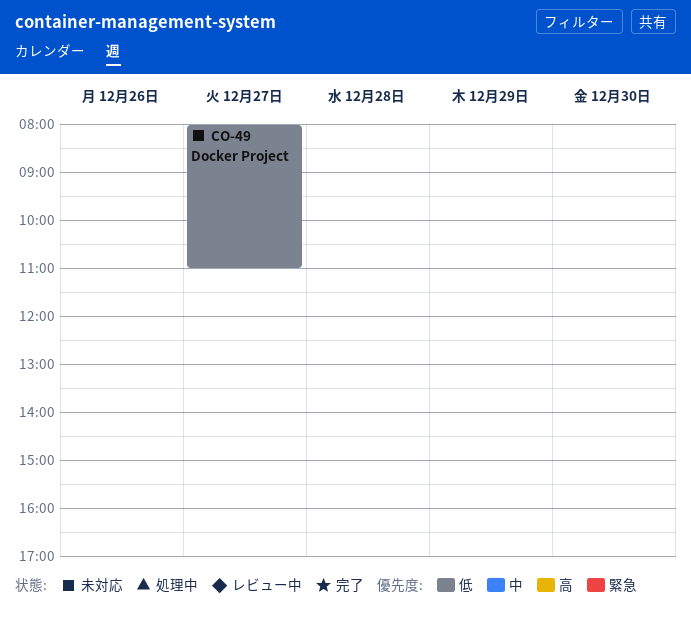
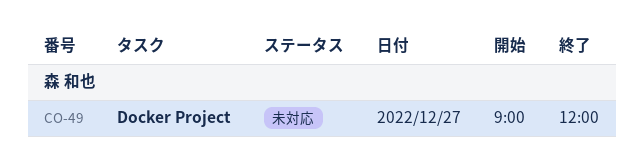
CO-49, begins: 08:00 -> 09:00
CO-49, ends: 11:00 -> 12:00

